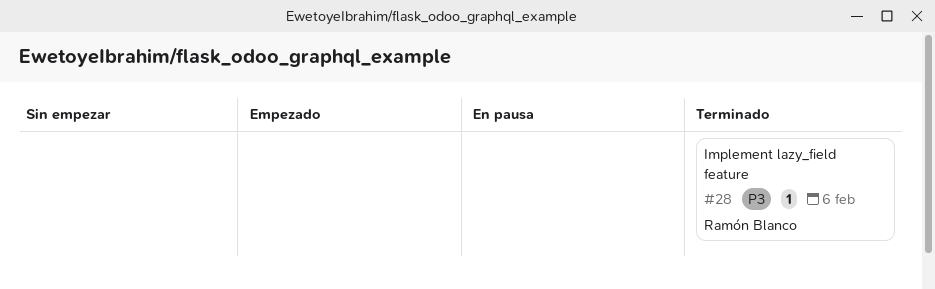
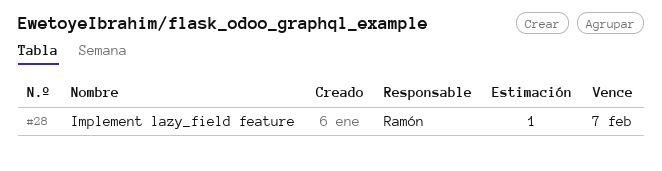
#28, due: Feb 6 -> Feb 7

